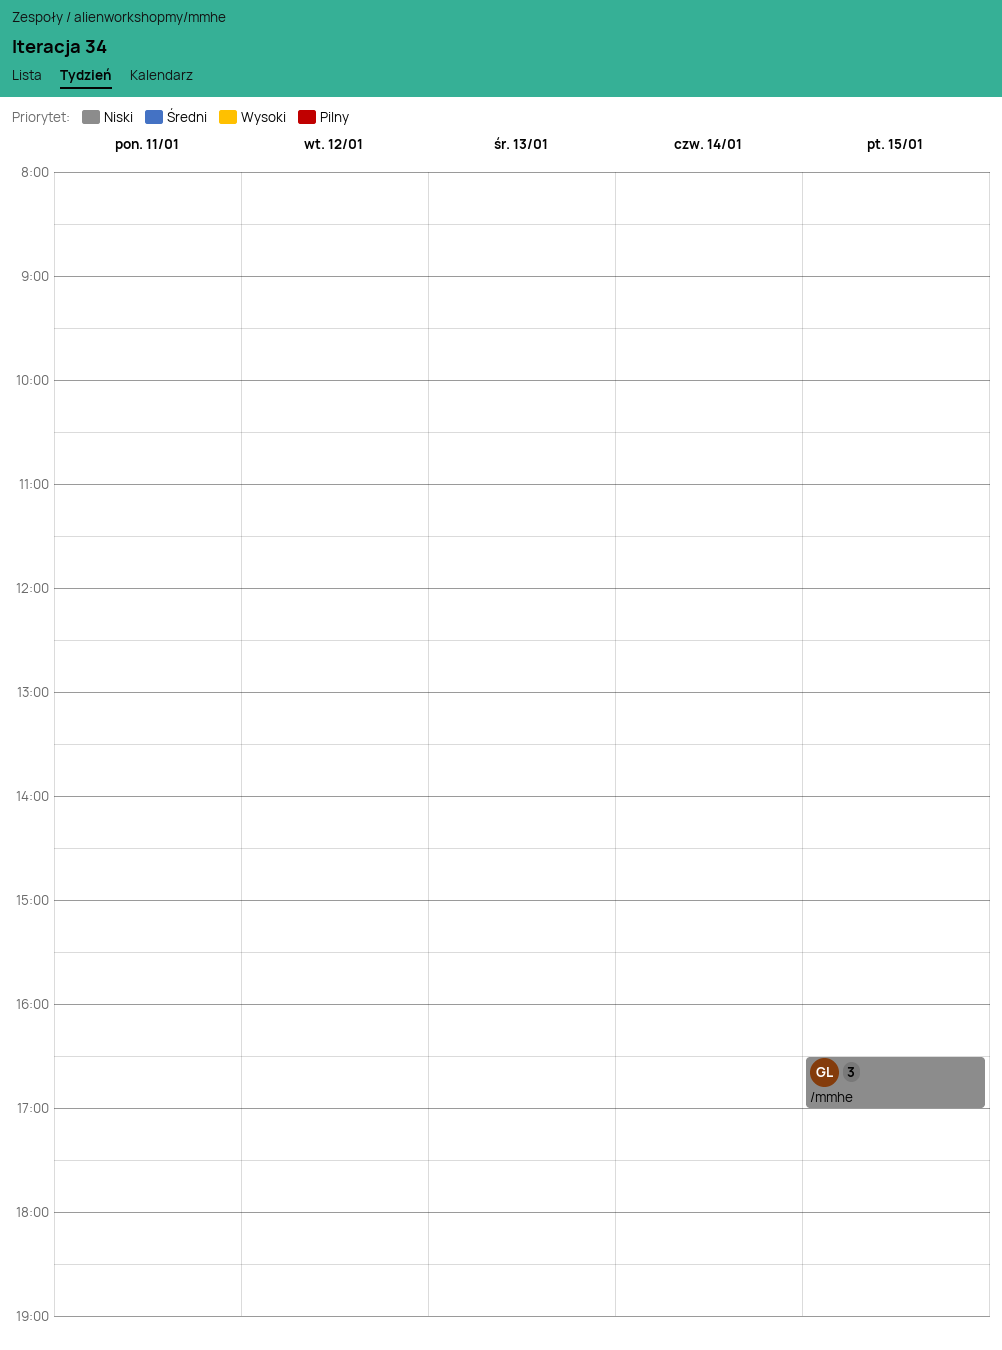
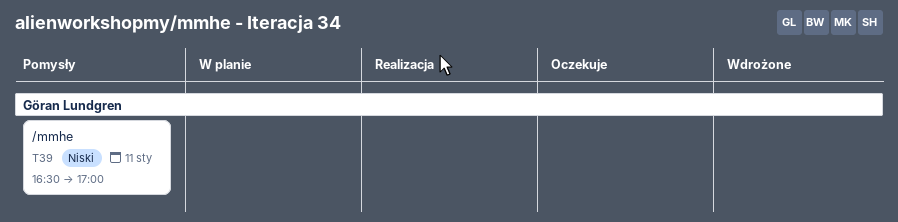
/mmhe, day: Jan 15 -> Jan 11

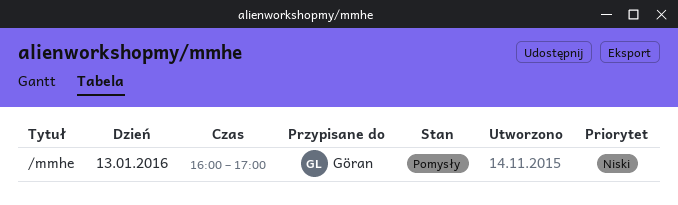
/mmhe, day: Jan 11 -> Jan 13
/mmhe, begins: 16:30 -> 16:00

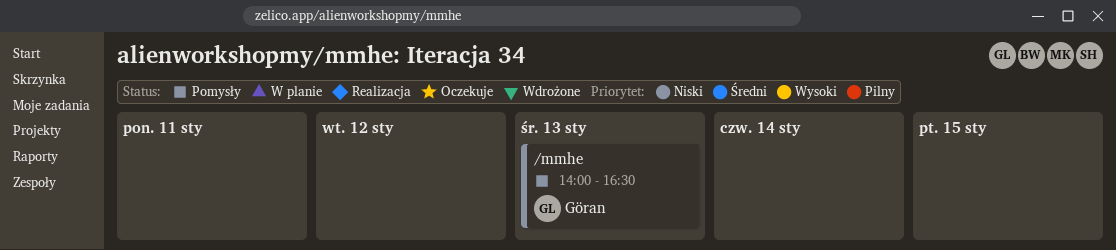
/mmhe, begins: 16:00 -> 14:00
/mmhe, ends: 17:00 -> 16:30

